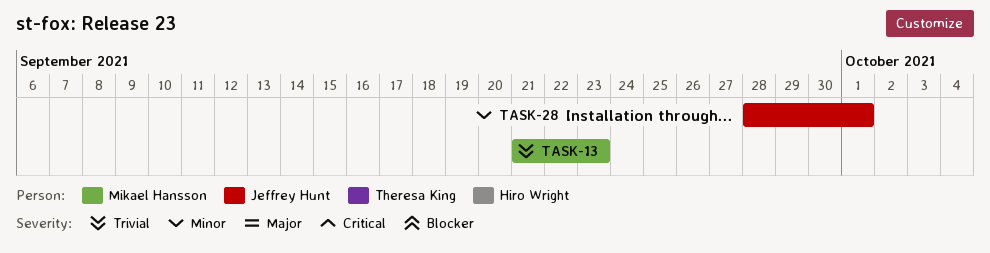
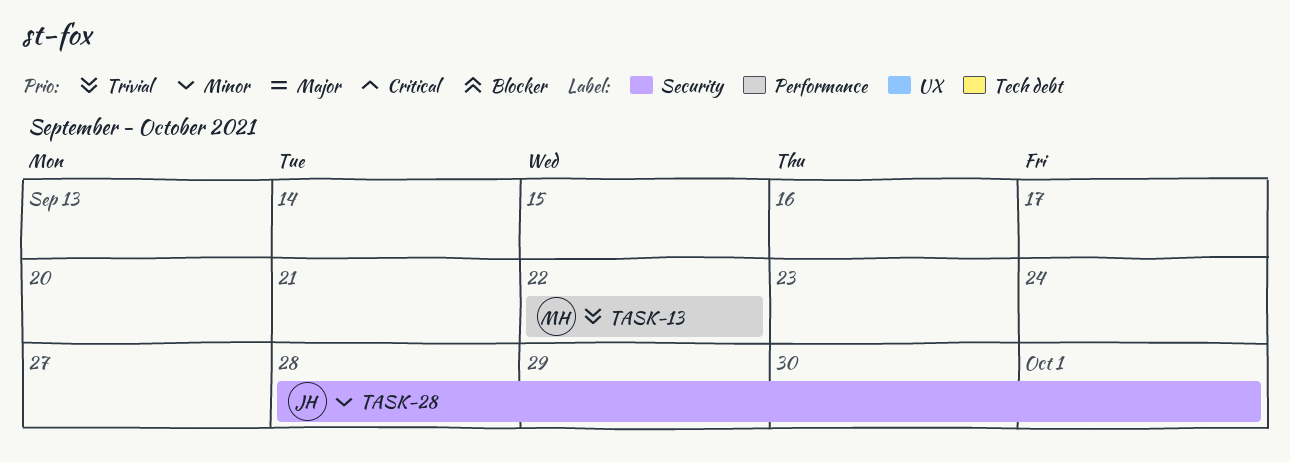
TASK-13, start: Sep 21 -> Sep 22
TASK-13, due: Sep 23 -> Sep 22

